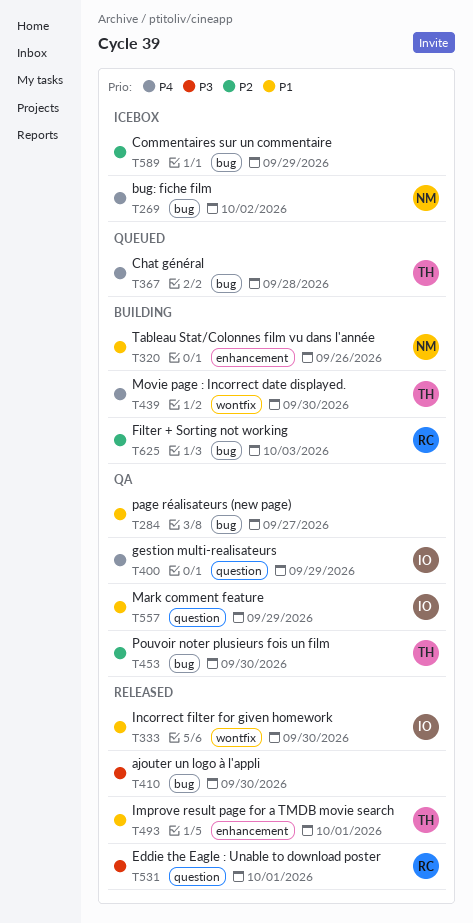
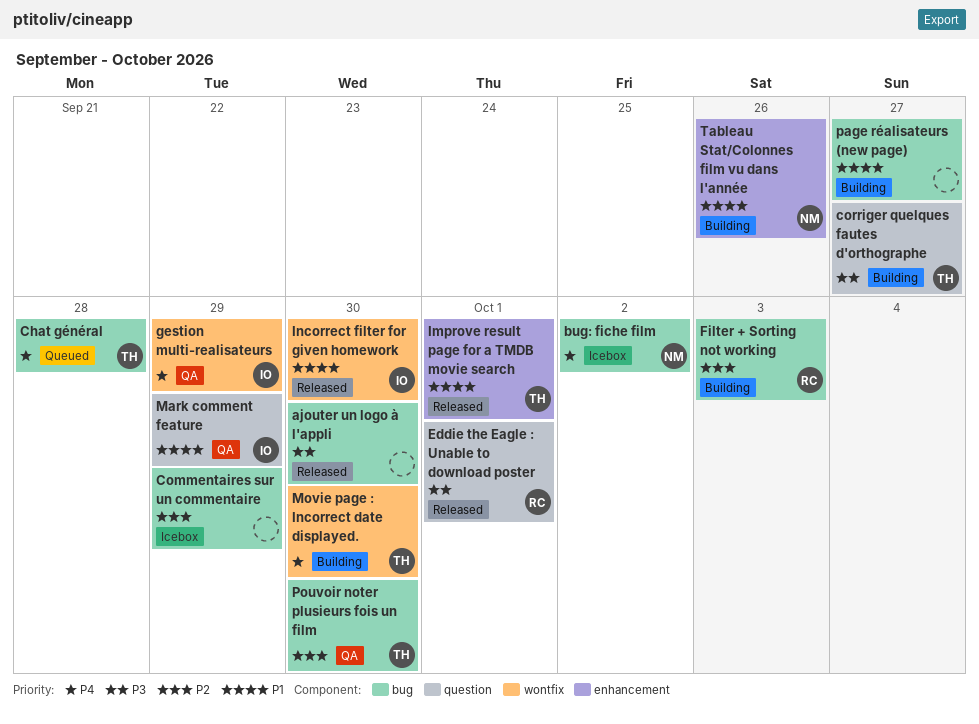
corriger quelques fautes d'orthographe: none -> present
gestion multi-realisateurs, label: question -> wontfix
page réalisateurs (new page), status: QA -> Building

